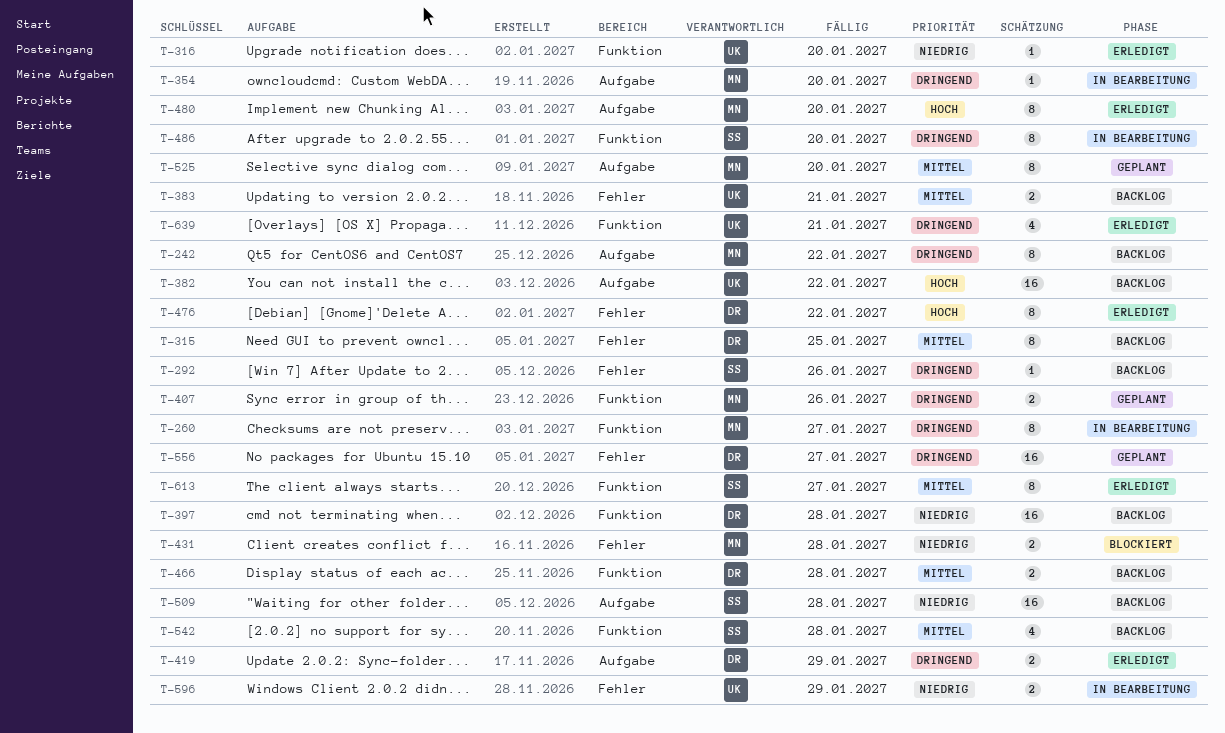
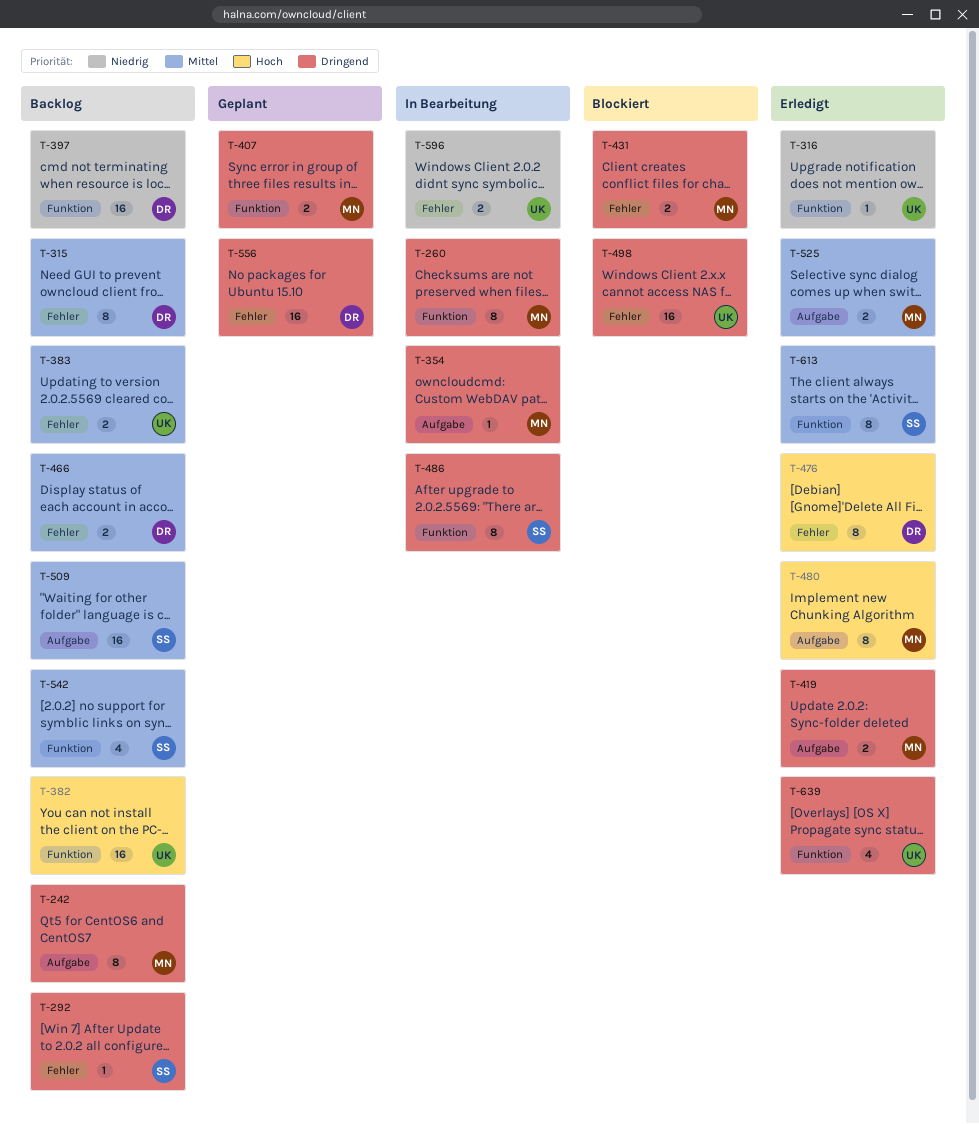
T-382, label: Aufgabe -> Funktion
T-419, owner: DR -> MN
T-431, priority: Niedrig -> Dringend
T-466, label: Funktion -> Fehler
T-498: none -> present
T-509, priority: Niedrig -> Mittel
T-525, status: Geplant -> Erledigt
T-525, estimate: 8 -> 2

